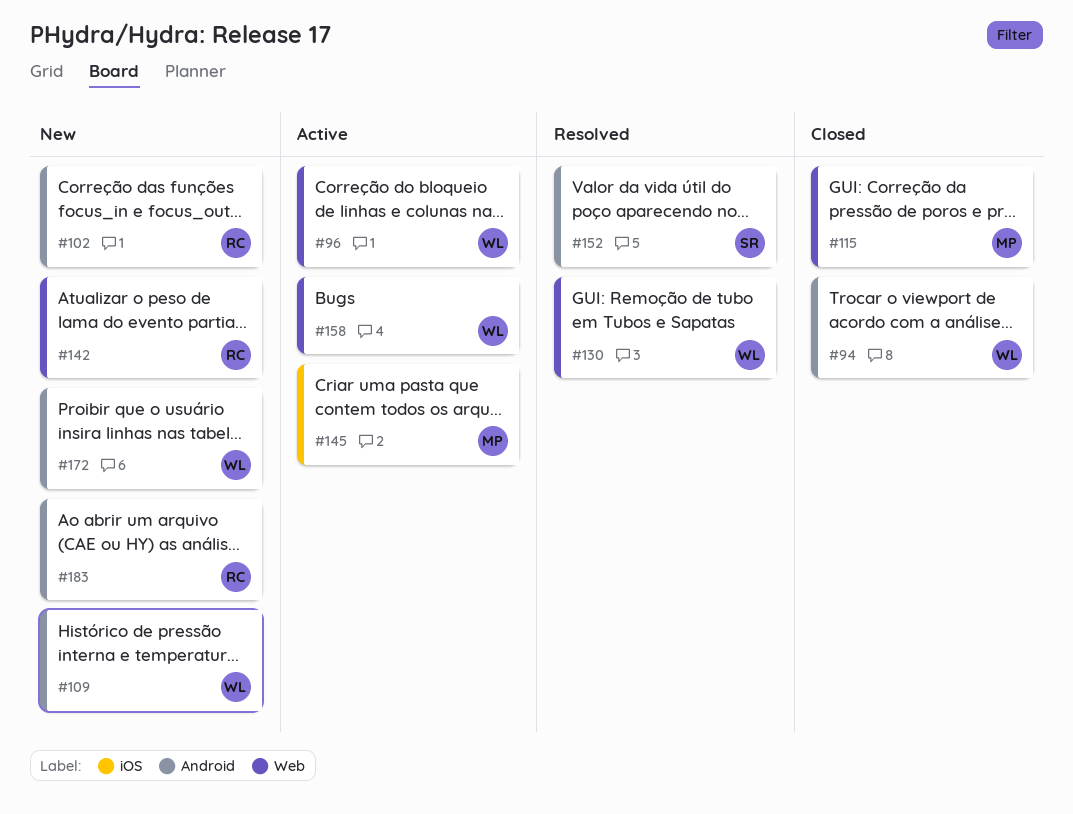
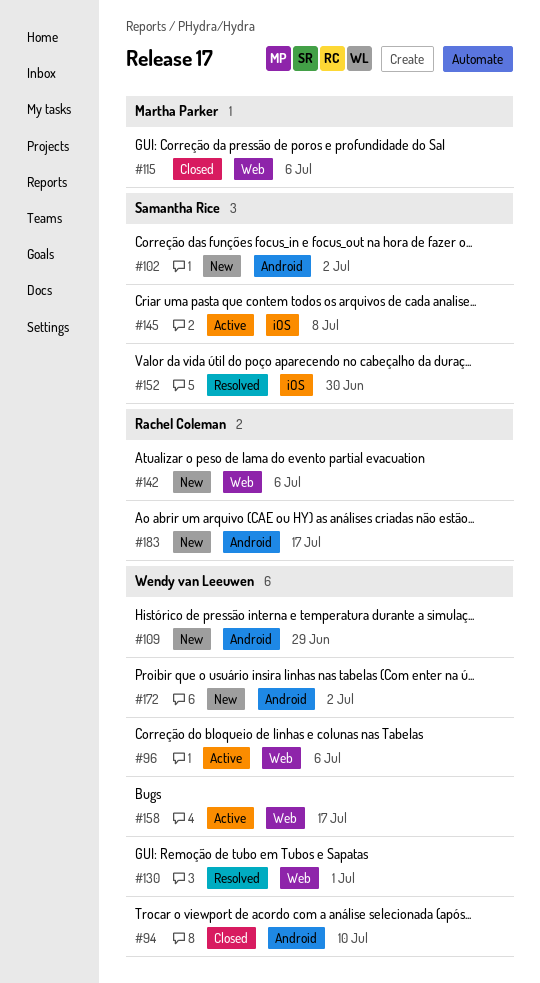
#102, owner: Rachel Coleman -> Samantha Rice
#145, owner: Martha Parker -> Samantha Rice
#152, label: Android -> iOS

